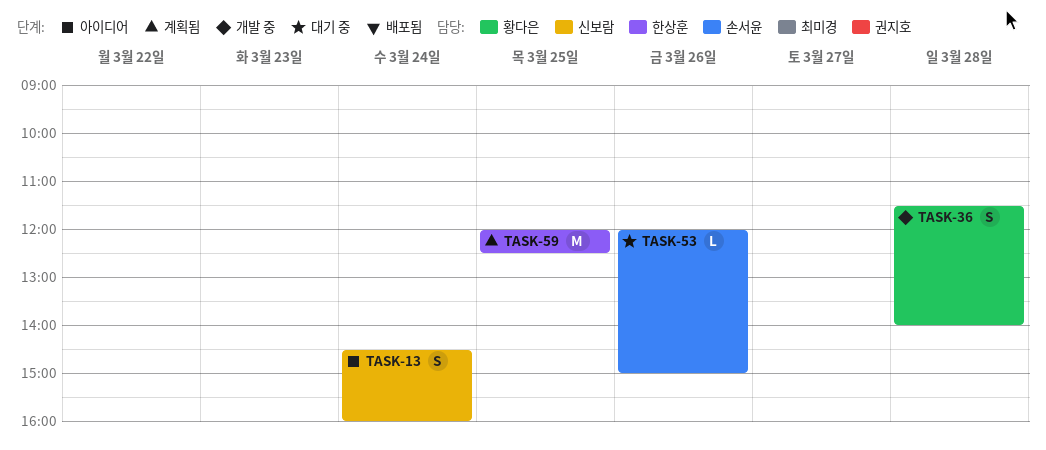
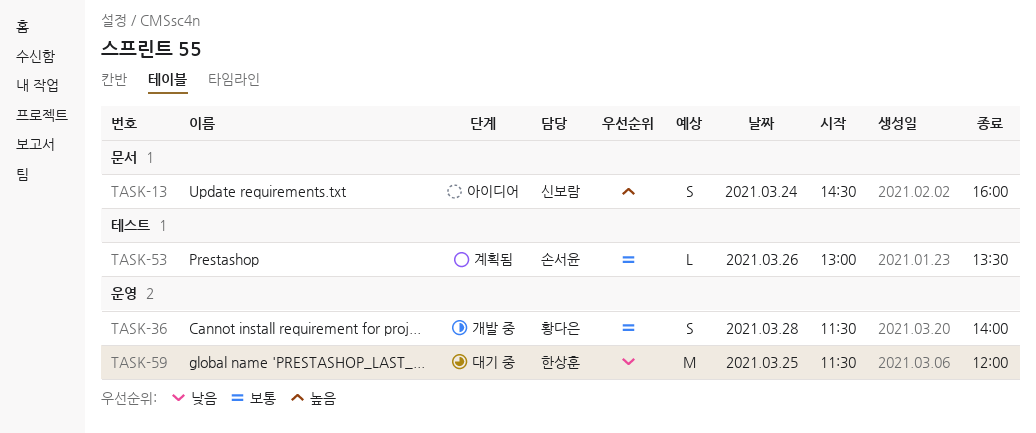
TASK-53, status: 대기 중 -> 계획됨
TASK-53, begins: 12:00 -> 13:00
TASK-53, ends: 15:00 -> 13:30
TASK-59, status: 계획됨 -> 대기 중
TASK-59, begins: 12:00 -> 11:30
TASK-59, ends: 12:30 -> 12:00

